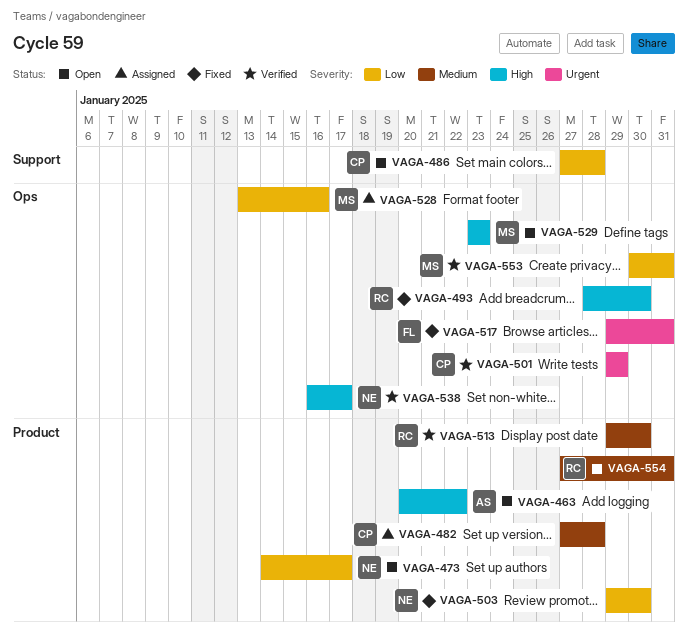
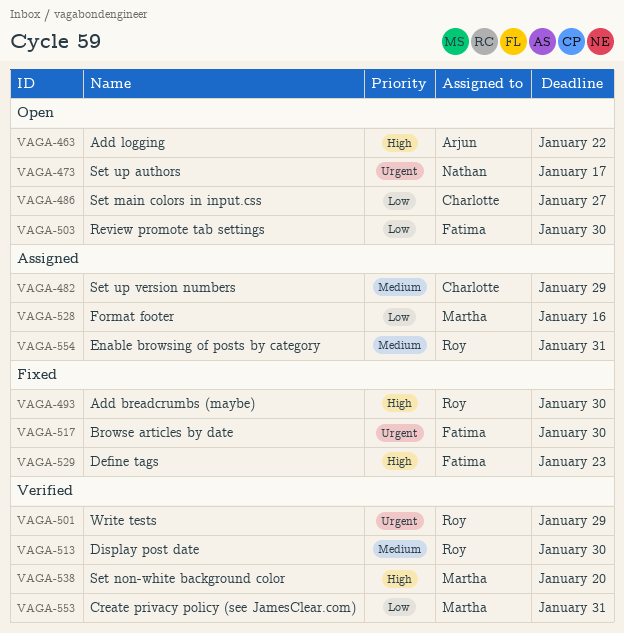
VAGA-473, priority: Low -> Urgent
VAGA-482, due: Jan 28 -> Jan 29
VAGA-486, due: Jan 28 -> Jan 27
VAGA-501, owner: Charlotte -> Roy
VAGA-503, status: Fixed -> Open
VAGA-503, owner: Nathan -> Fatima
VAGA-517, due: Jan 31 -> Jan 30
VAGA-529, status: Open -> Fixed
VAGA-529, owner: Martha -> Fatima
VAGA-538, owner: Nathan -> Martha
VAGA-538, due: Jan 17 -> Jan 20
VAGA-554, status: Open -> Assigned

